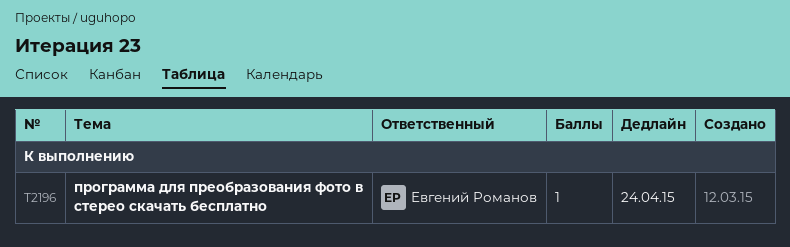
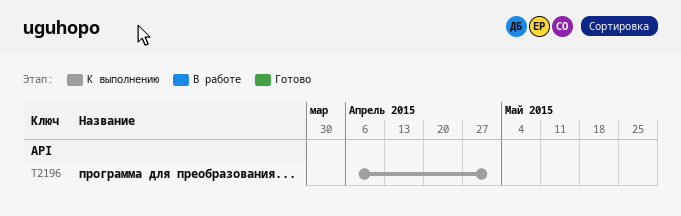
T2196, due: Apr 24 -> May 1

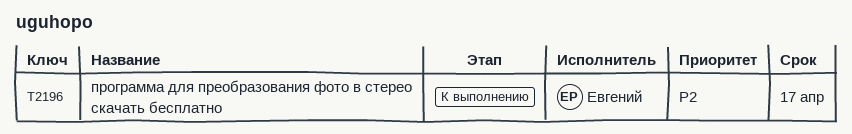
T2196, due: May 1 -> Apr 17

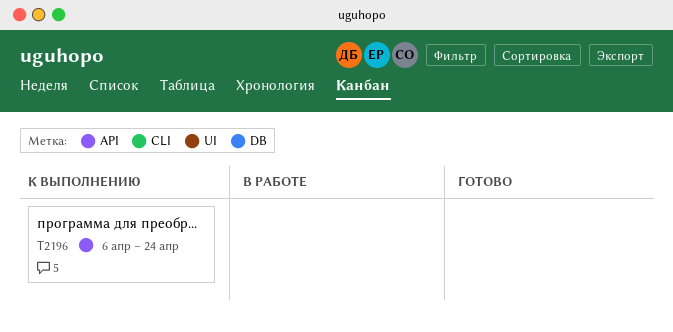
T2196, due: Apr 17 -> Apr 24

